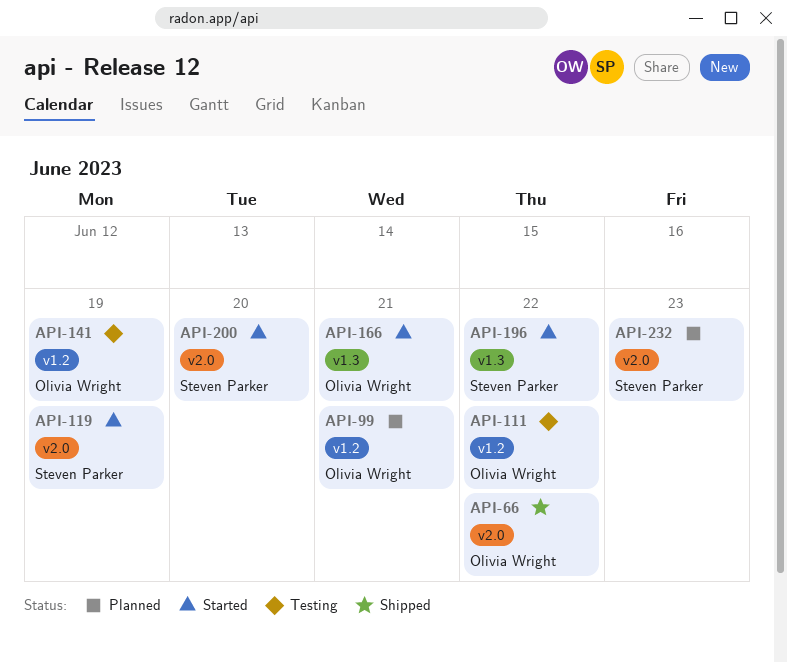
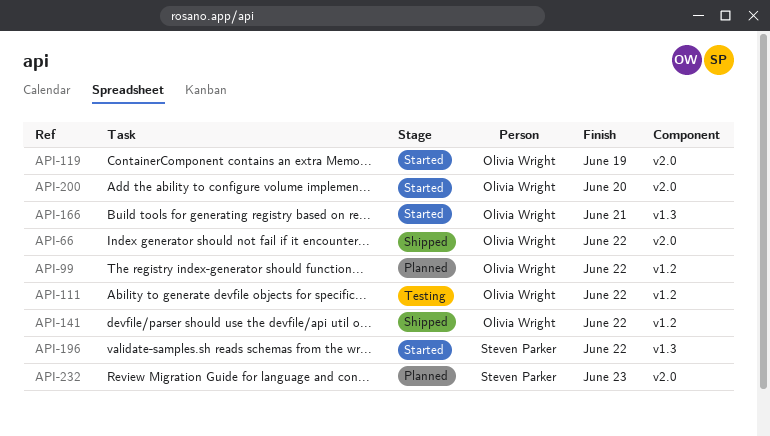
API-99, due: Jun 21 -> Jun 22
API-119, owner: Steven Parker -> Olivia Wright
API-141, status: Testing -> Shipped
API-141, due: Jun 19 -> Jun 22
API-200, owner: Steven Parker -> Olivia Wright

